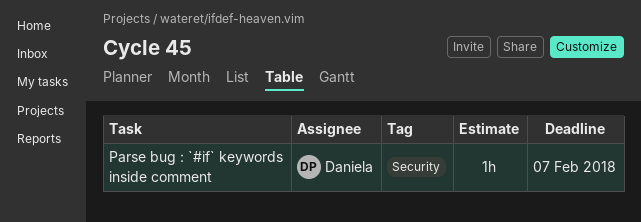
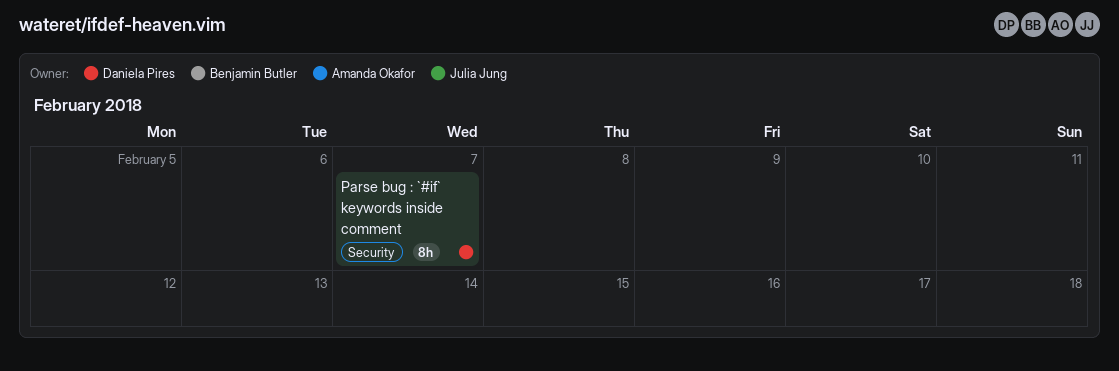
Parse bug : `#if` keywords inside comment, estimate: 1h -> 8h

